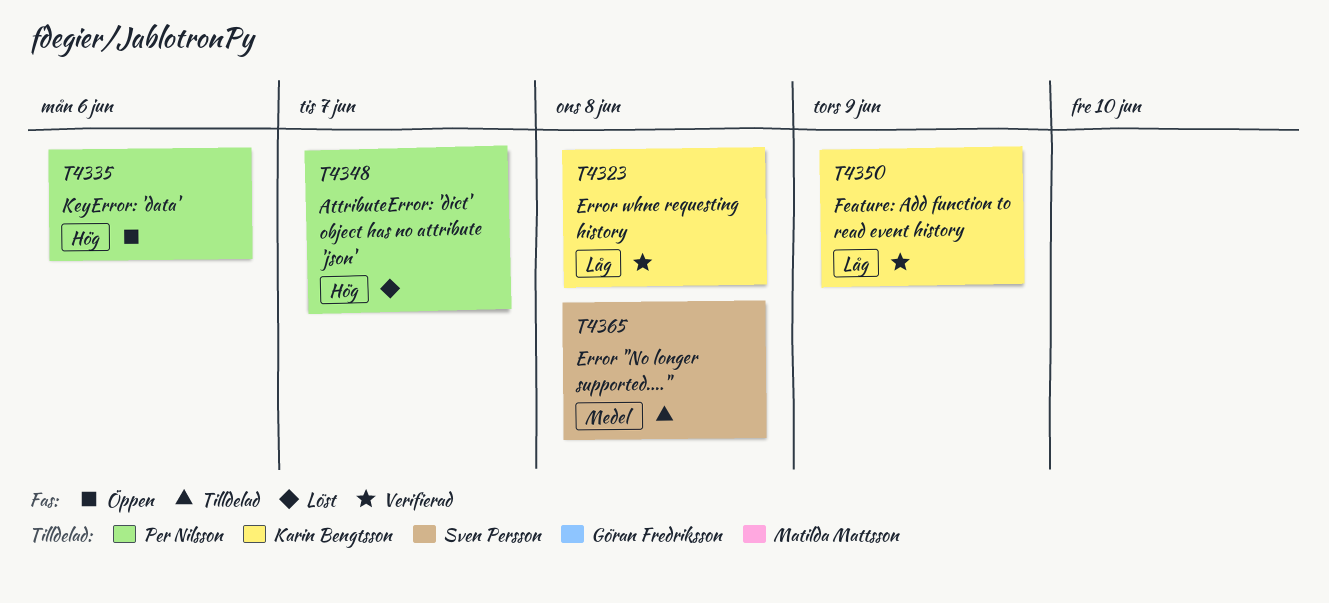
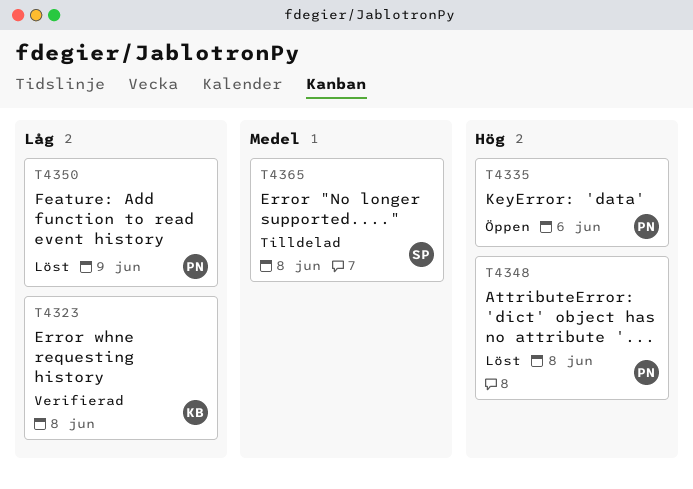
T4348, due: Jun 7 -> Jun 8
T4350, status: Verifierad -> Löst
T4350, owner: Karin Bengtsson -> Per Nilsson

